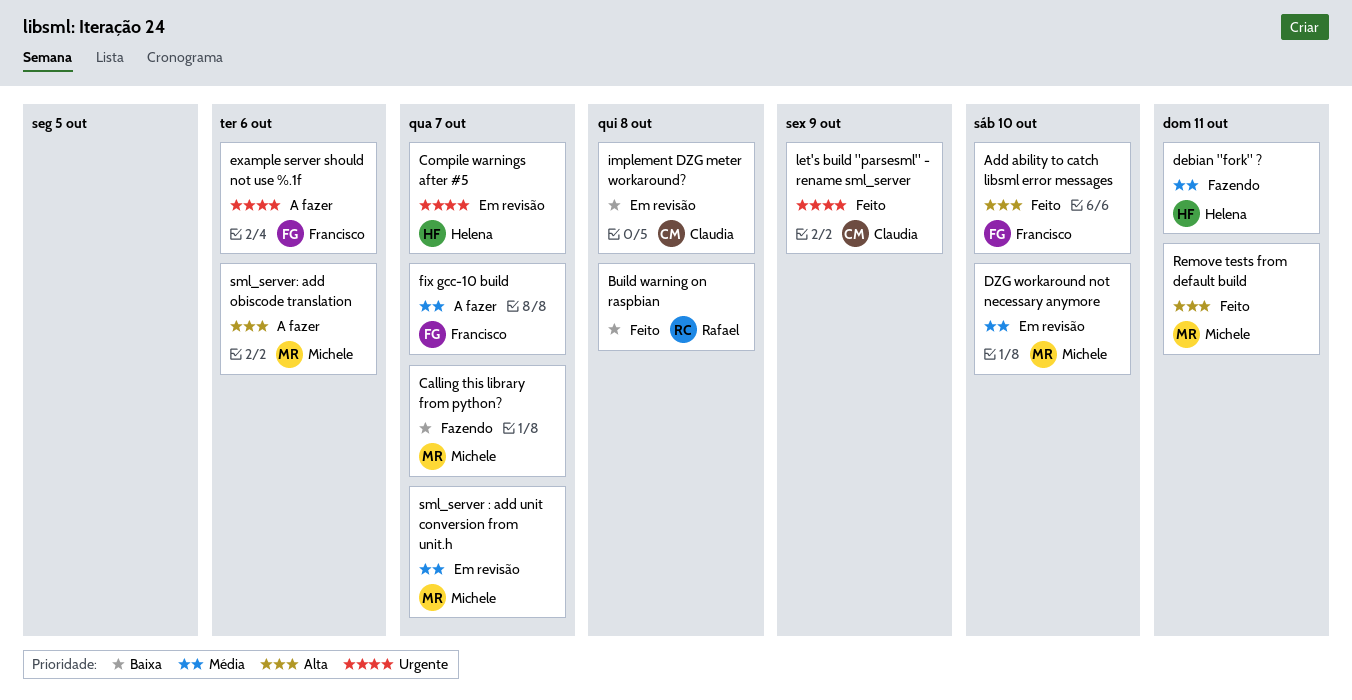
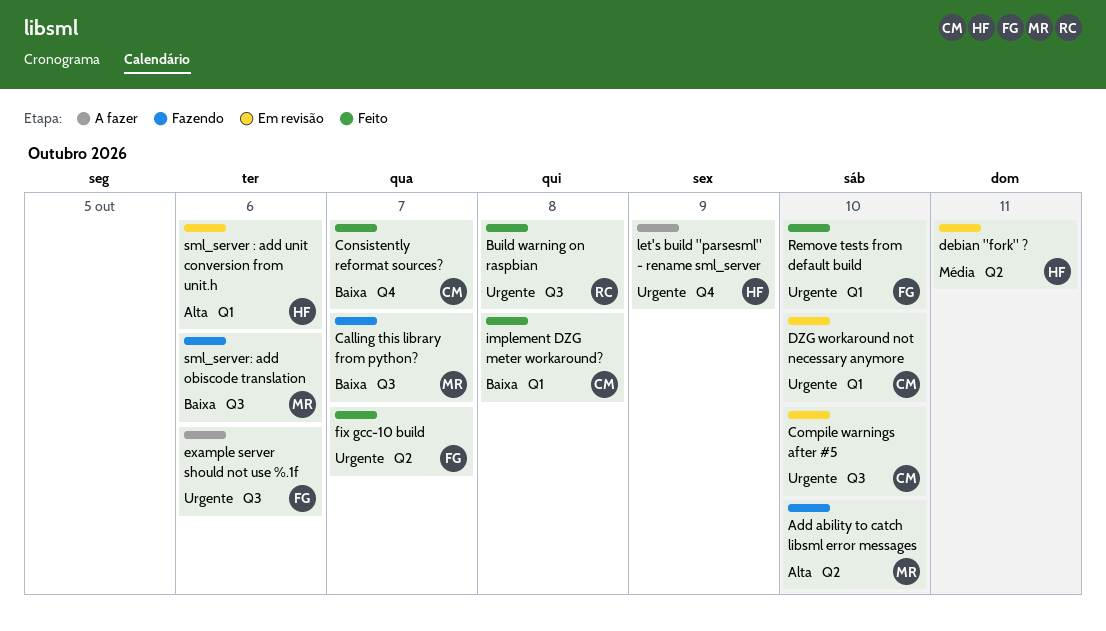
Add ability to catch libsml error messages, status: Feito -> Fazendo
Add ability to catch libsml error messages, owner: Francisco -> Michele
Build warning on raspbian, priority: Baixa -> Urgente
Compile warnings after #5, owner: Helena -> Claudia
Compile warnings after #5, due: Oct 7 -> Oct 10
Consistently reformat sources?: none -> present
debian "fork" ?, status: Fazendo -> Em revisão
DZG workaround not necessary anymore, owner: Michele -> Claudia
DZG workaround not necessary anymore, priority: Média -> Urgente
fix gcc-10 build, status: A fazer -> Feito
fix gcc-10 build, priority: Média -> Urgente
implement DZG meter workaround?, status: Em revisão -> Feito
let's build "parsesml" - rename sml_server, status: Feito -> A fazer
let's build "parsesml" - rename sml_server, owner: Claudia -> Helena
Remove tests from default build, owner: Michele -> Francisco
Remove tests from default build, priority: Alta -> Urgente
Remove tests from default build, due: Oct 11 -> Oct 10
sml_server : add unit conversion from unit.h, owner: Michele -> Helena
sml_server : add unit conversion from unit.h, priority: Média -> Alta
sml_server : add unit conversion from unit.h, due: Oct 7 -> Oct 6
sml_server: add obiscode translation, status: A fazer -> Fazendo
sml_server: add obiscode translation, priority: Alta -> Baixa

